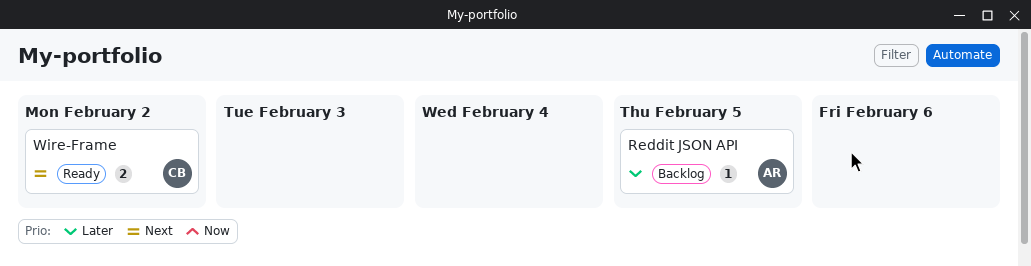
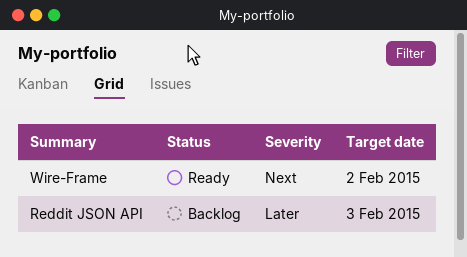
Reddit JSON API, due: Feb 5 -> Feb 3

